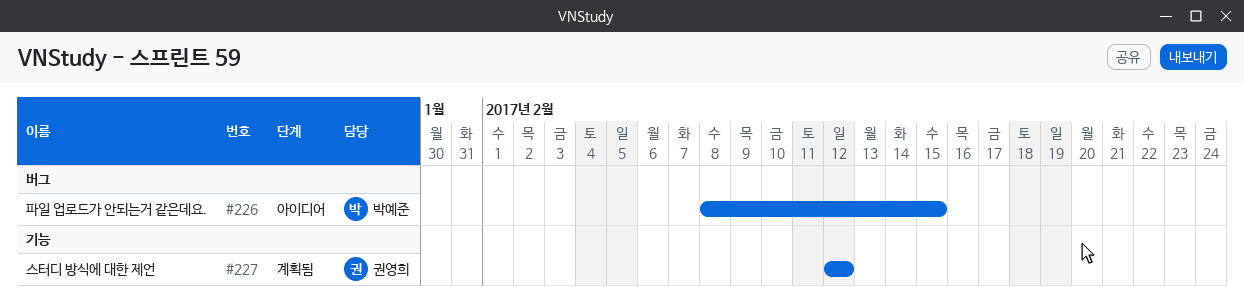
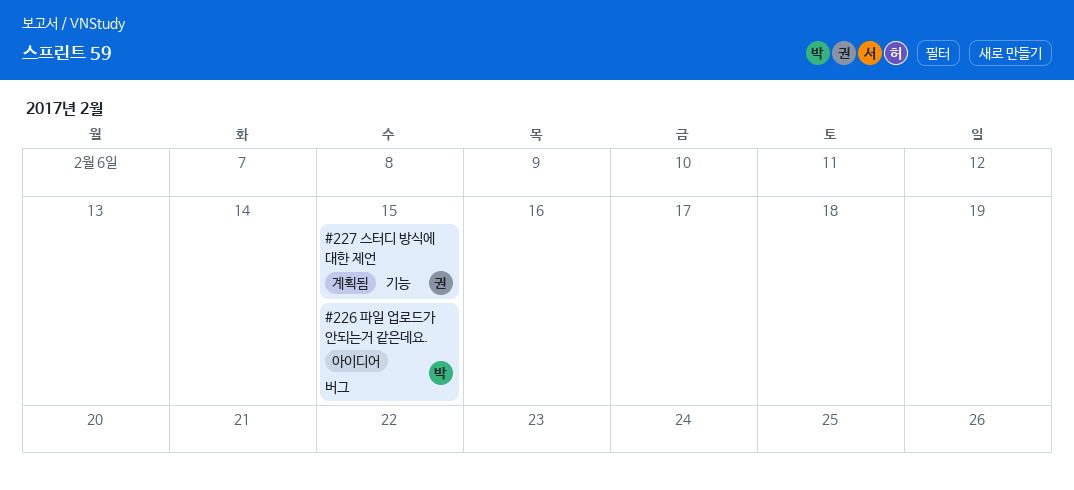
#227, due: Feb 12 -> Feb 15

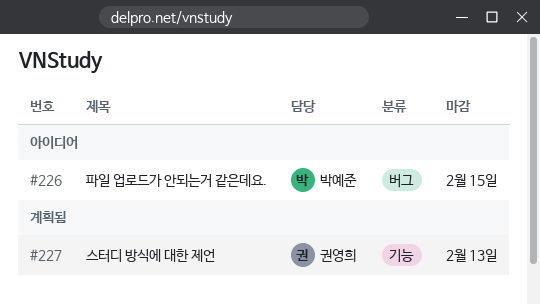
#227, due: Feb 15 -> Feb 13

